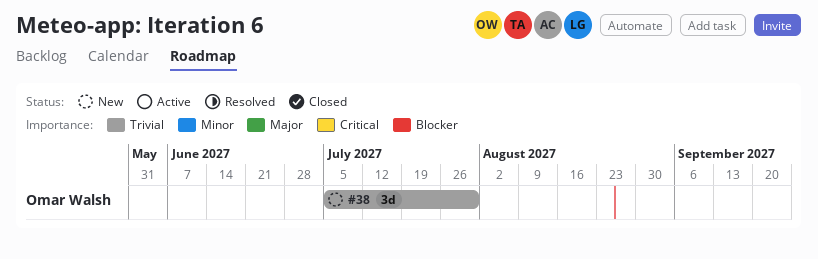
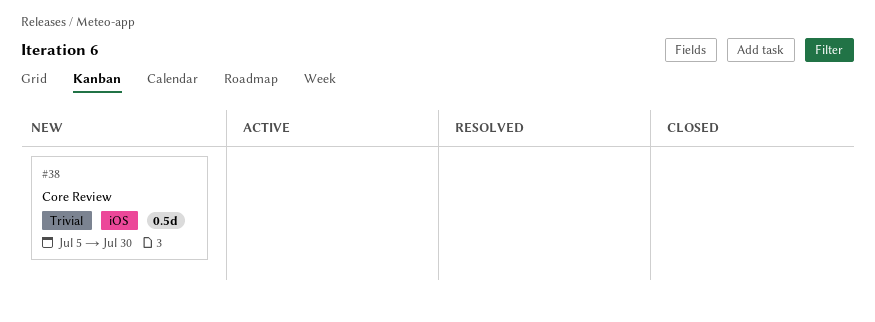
#38, estimate: 3d -> 0.5d

